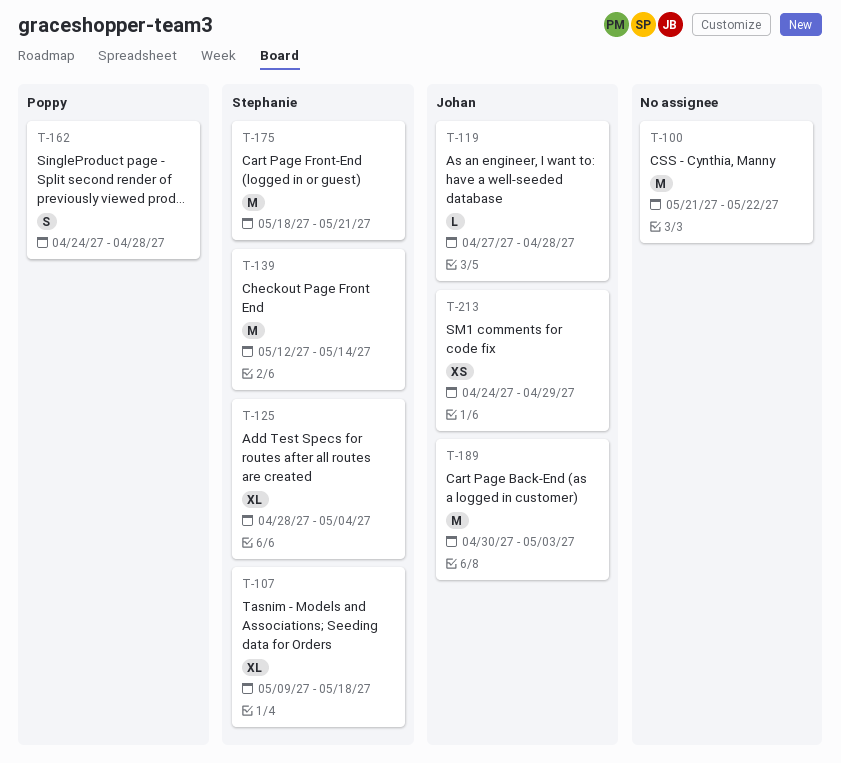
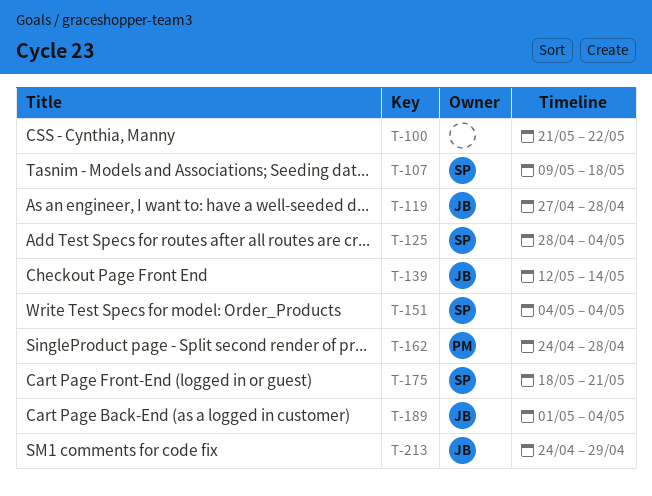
T-139, owner: Stephanie -> Johan
T-151: none -> present
T-189, start: Apr 30 -> May 1
T-189, due: May 3 -> May 4

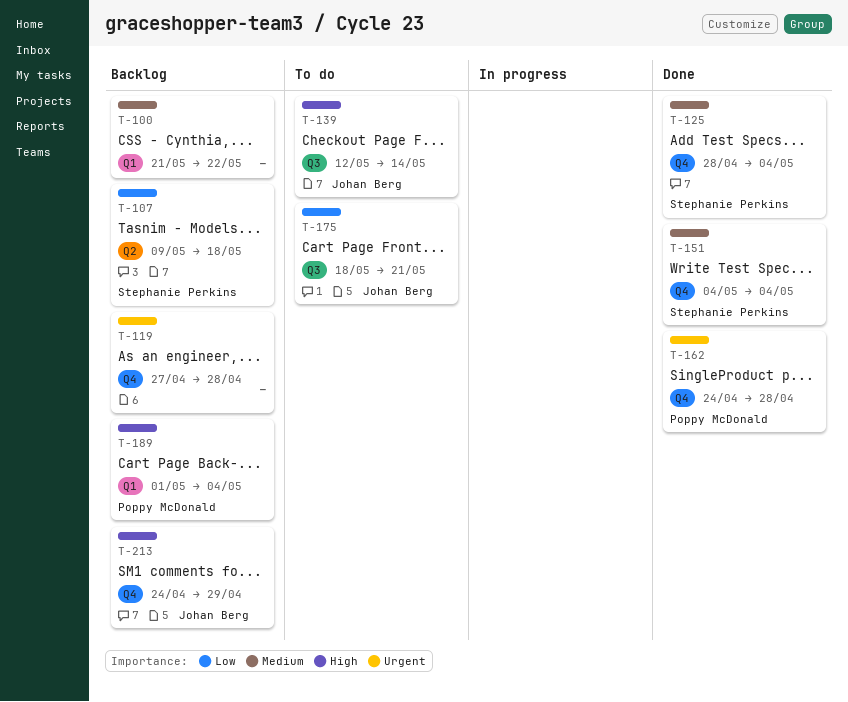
T-119, owner: Johan Berg -> none
T-175, owner: Stephanie Perkins -> Johan Berg
T-189, owner: Johan Berg -> Poppy McDonald

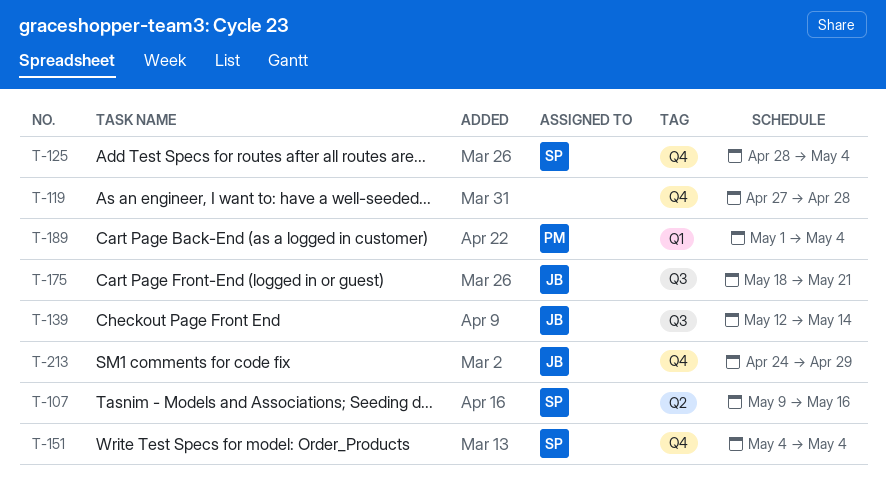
T-100: present -> none
T-107, due: May 18 -> May 16
T-162: present -> none

